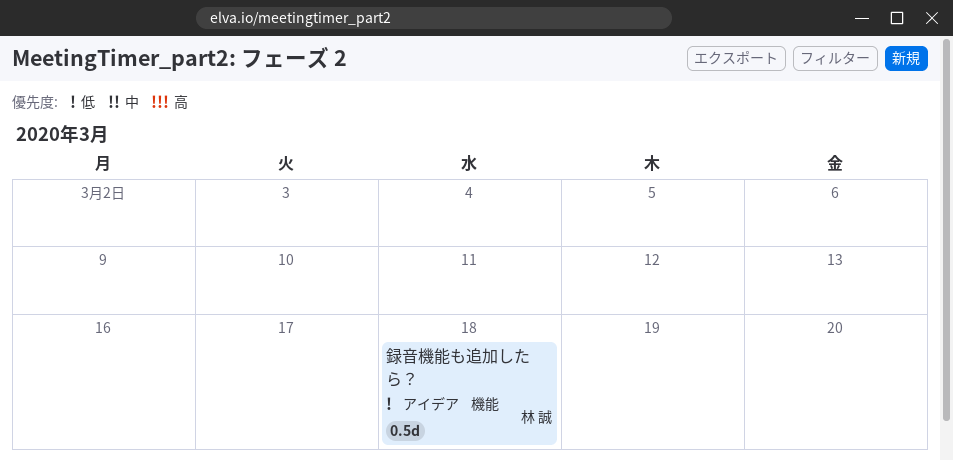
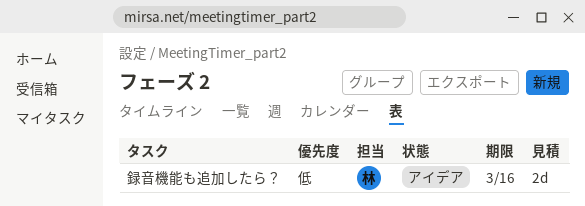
録音機能も追加したら？, estimate: 0.5d -> 2d
録音機能も追加したら？, due: Mar 18 -> Mar 16

